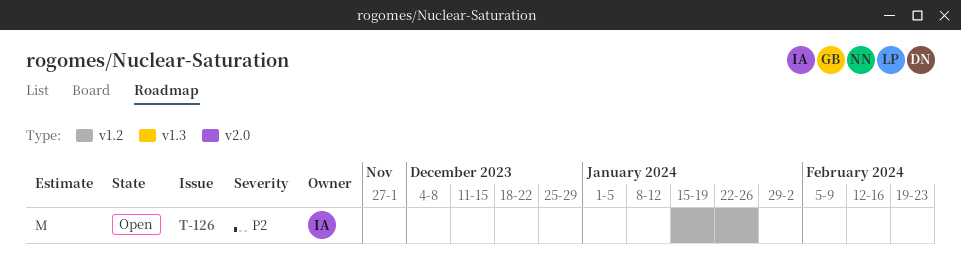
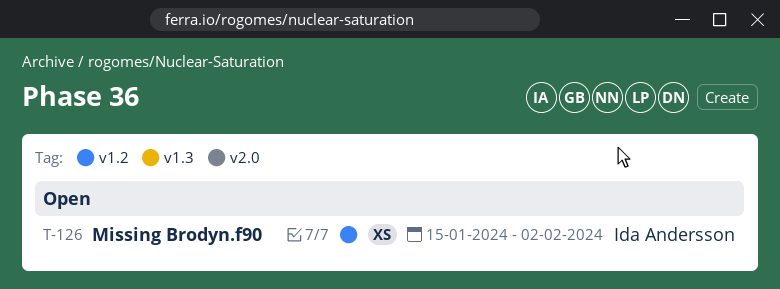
T-126, estimate: M -> XS
T-126, due: Jan 26 -> Feb 2

